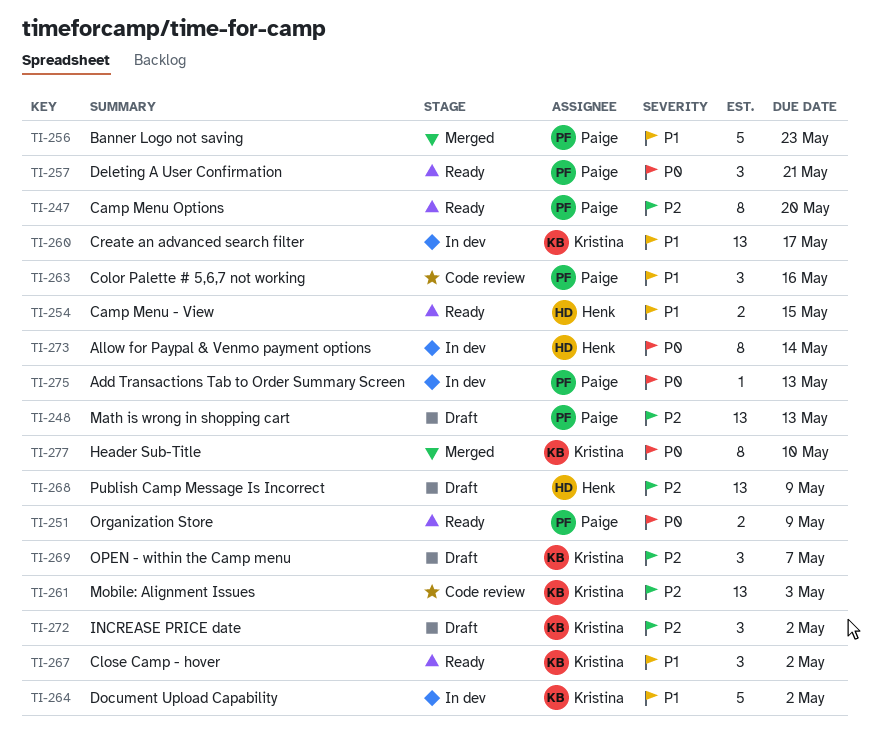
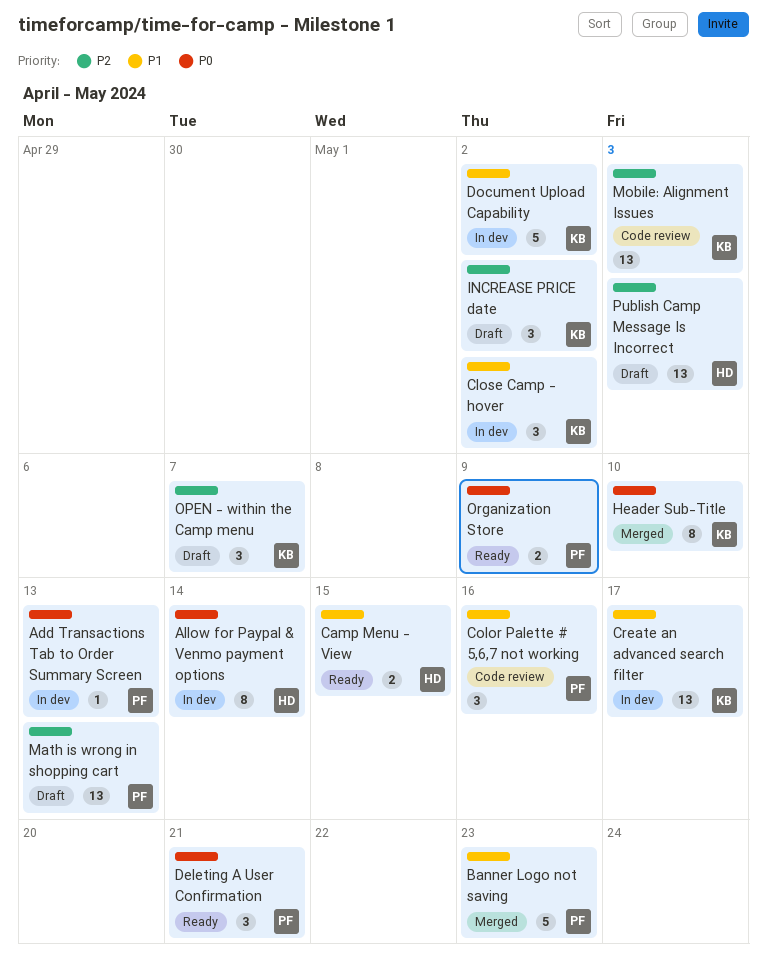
Camp Menu Options: present -> none
Close Camp - hover, status: Ready -> In dev
Publish Camp Message Is Incorrect, due: May 9 -> May 3

